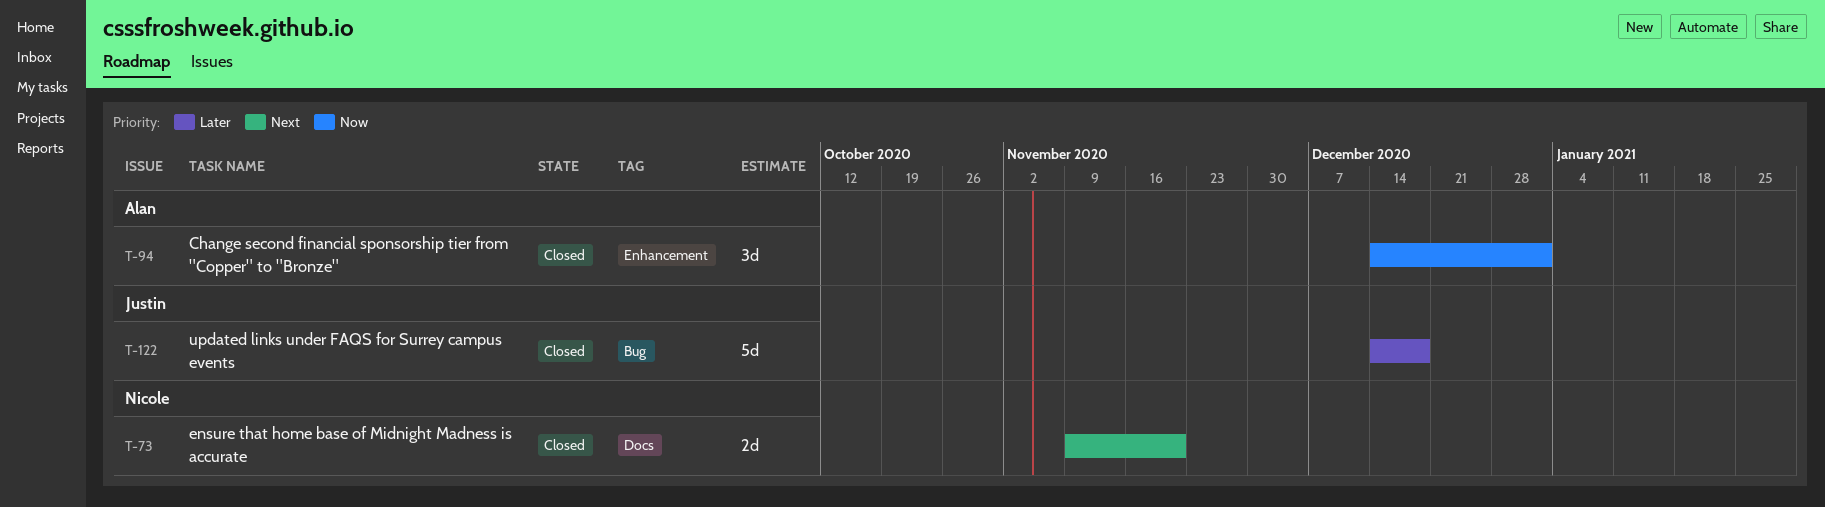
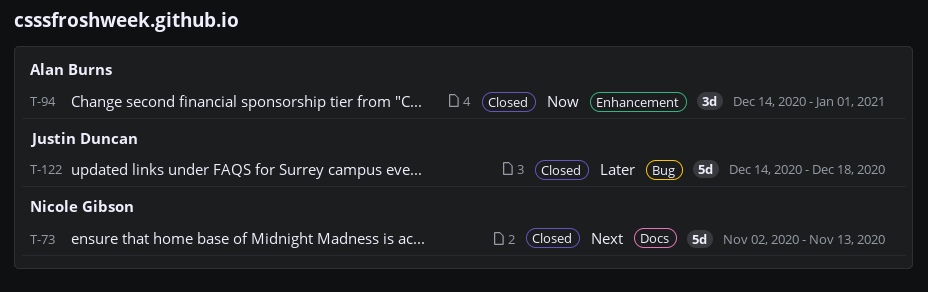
T-73, estimate: 2d -> 5d
T-73, start: Nov 9 -> Nov 2
T-73, due: Nov 20 -> Nov 13

